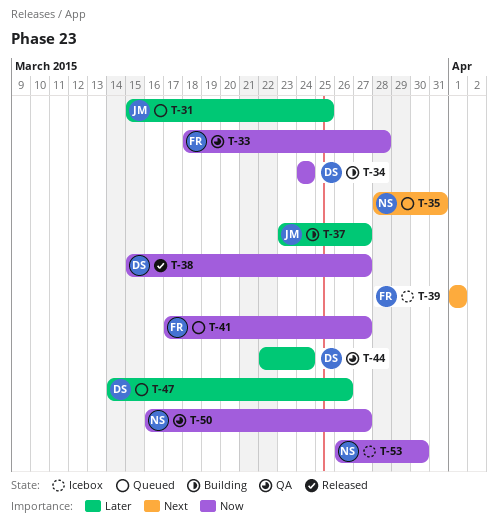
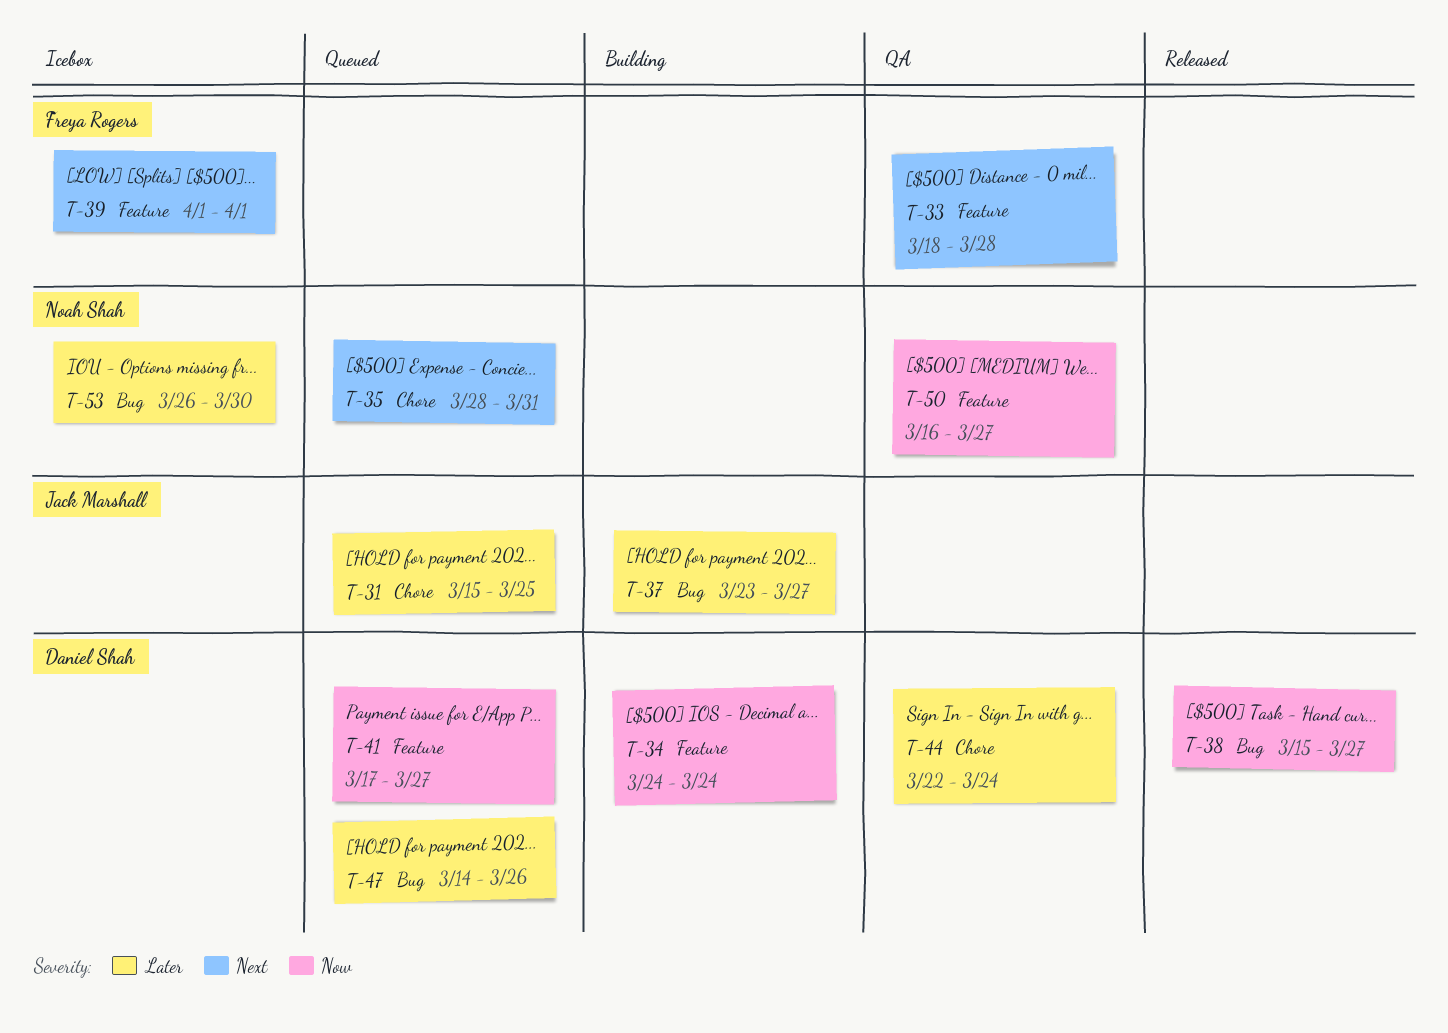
T-33, priority: Now -> Next
T-41, owner: Freya Rogers -> Daniel Shah
T-53, priority: Now -> Later

